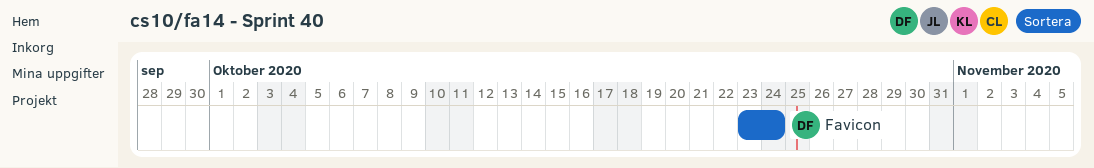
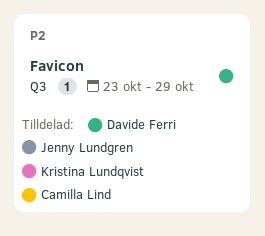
Favicon, due: Oct 24 -> Oct 29

